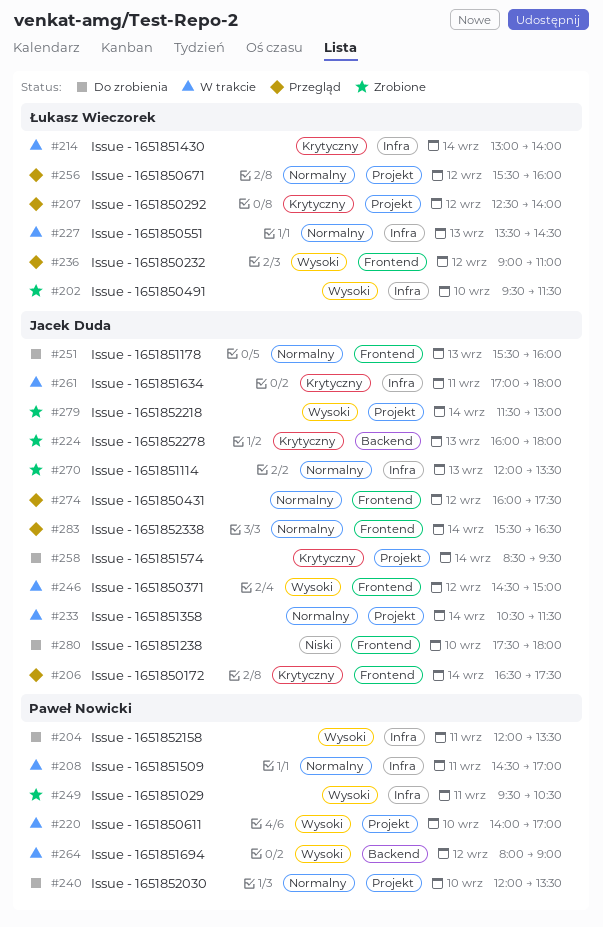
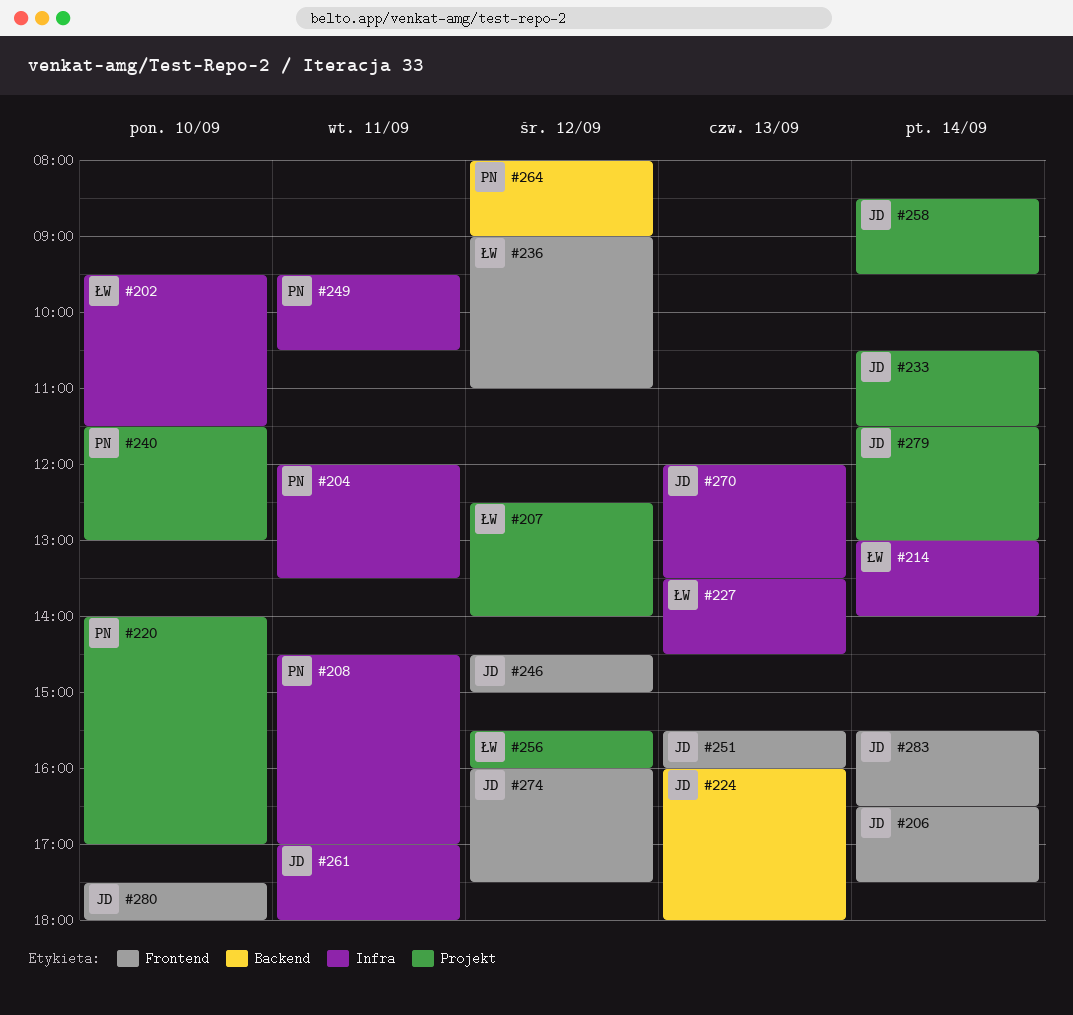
#240, begins: 12:00 -> 11:30
#240, ends: 13:30 -> 13:00

